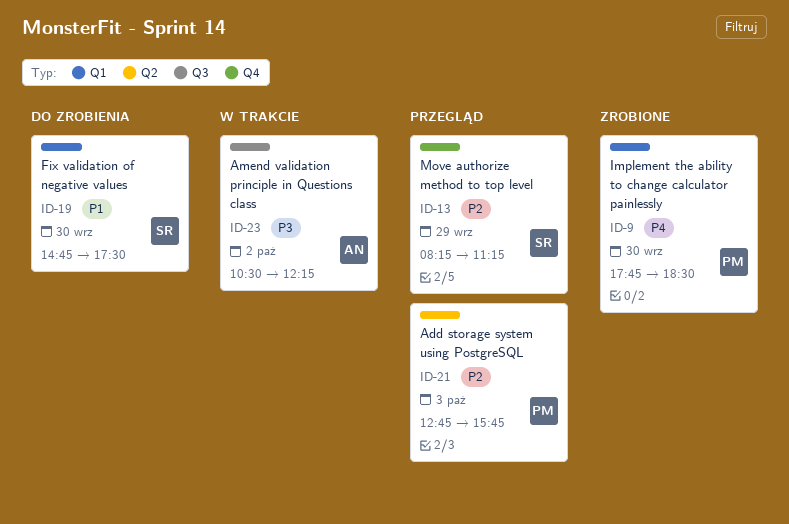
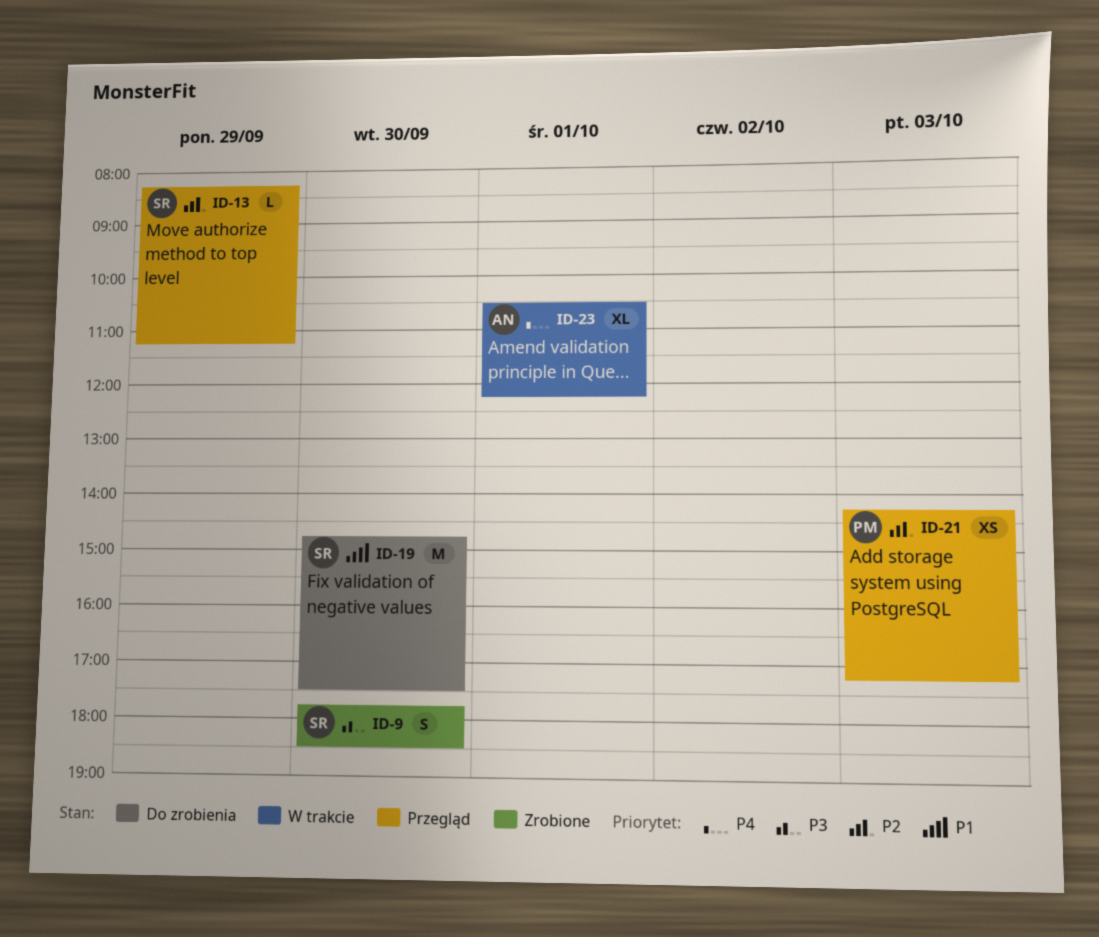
ID-9, owner: PM -> SR
ID-9, priority: P4 -> P3
ID-21, begins: 12:45 -> 14:15
ID-21, ends: 15:45 -> 17:15
ID-23, priority: P3 -> P4
ID-23, day: Oct 2 -> Oct 1

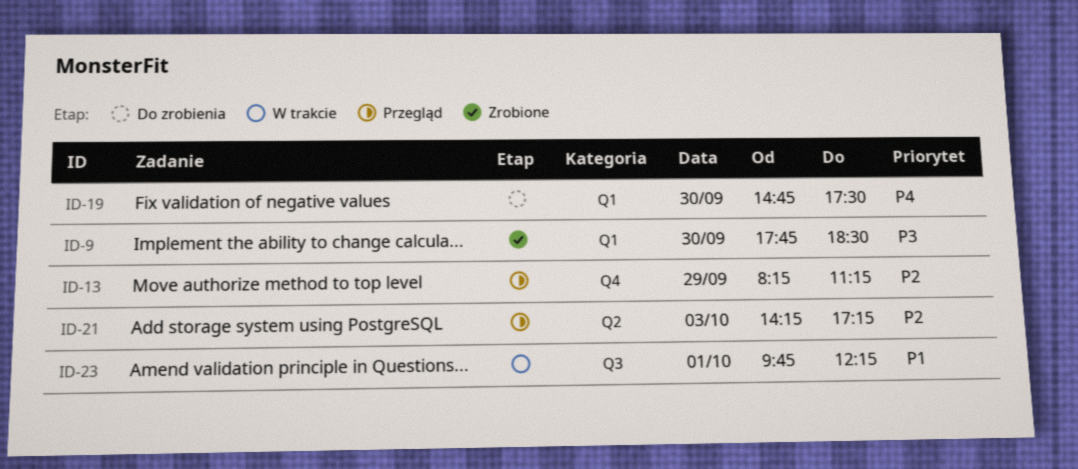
ID-19, priority: P1 -> P4
ID-23, priority: P4 -> P1
ID-23, begins: 10:30 -> 09:45

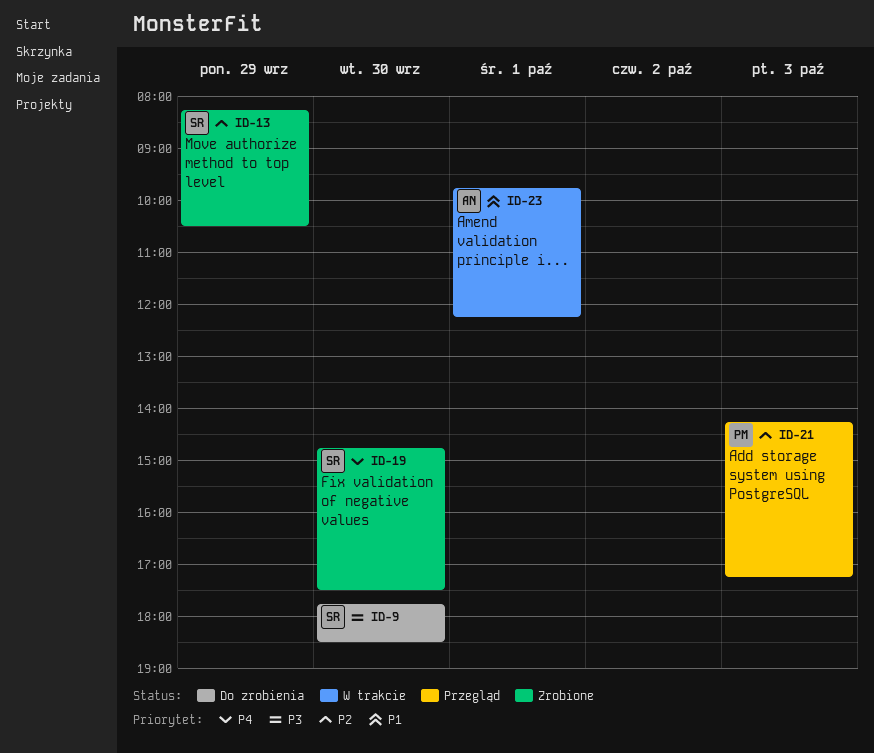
ID-9, status: Zrobione -> Do zrobienia
ID-13, status: Przegląd -> Zrobione
ID-13, ends: 11:15 -> 10:30
ID-19, status: Do zrobienia -> Zrobione

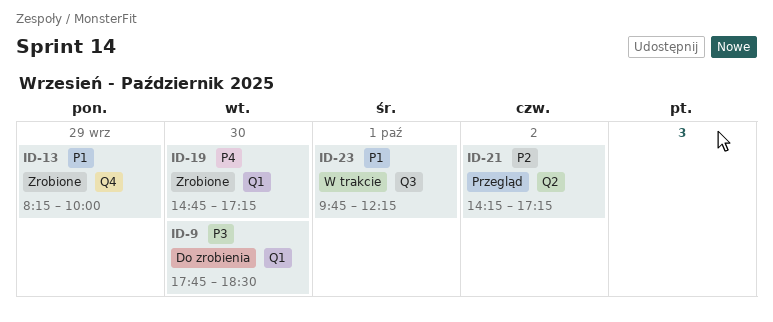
ID-13, priority: P2 -> P1
ID-13, ends: 10:30 -> 10:00
ID-19, ends: 17:30 -> 17:15
ID-21, day: Oct 3 -> Oct 2

